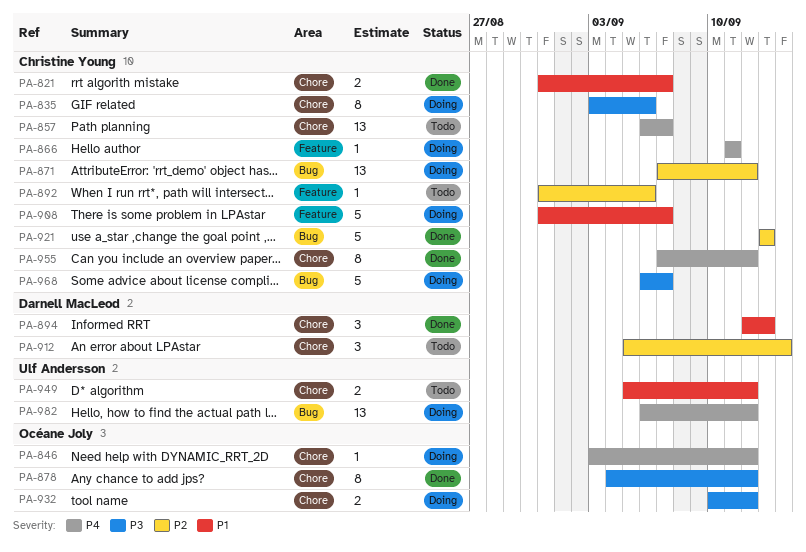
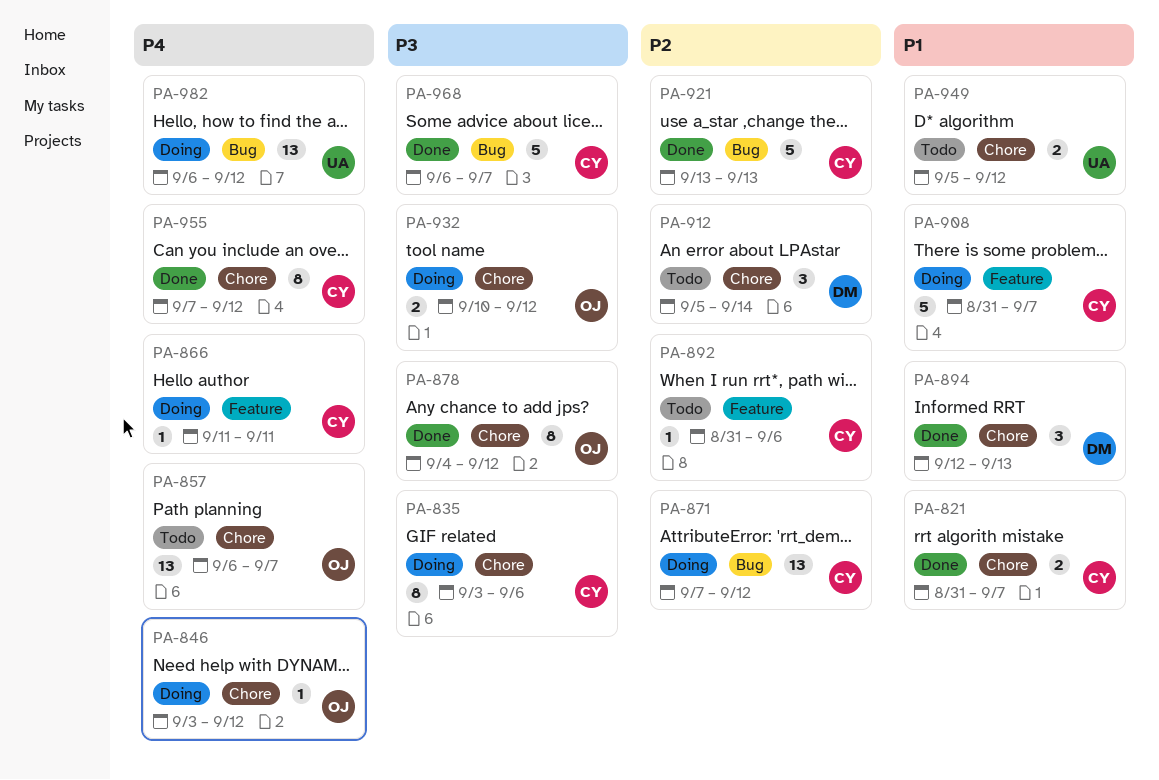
PA-857, owner: Christine Young -> Océane Joly
PA-968, status: Doing -> Done

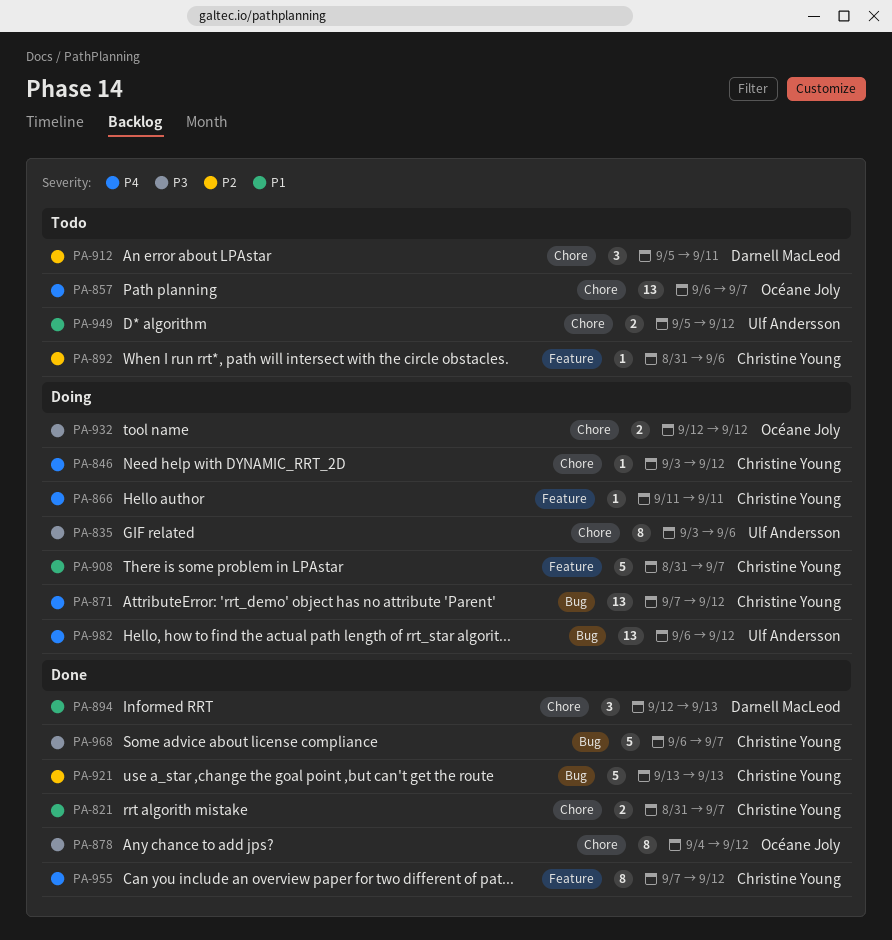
PA-835, owner: Christine Young -> Ulf Andersson
PA-846, owner: Océane Joly -> Christine Young
PA-871, priority: P2 -> P4
PA-912, due: Sep 14 -> Sep 11
PA-932, start: Sep 10 -> Sep 12
PA-955, label: Chore -> Feature

